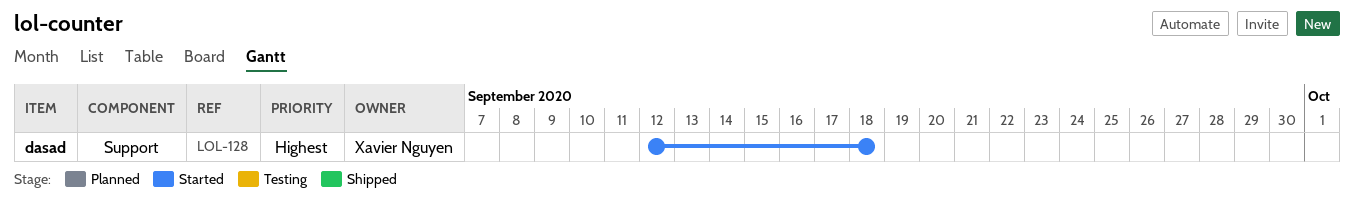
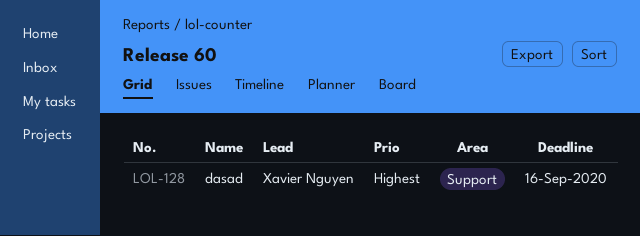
LOL-128, due: Sep 18 -> Sep 16

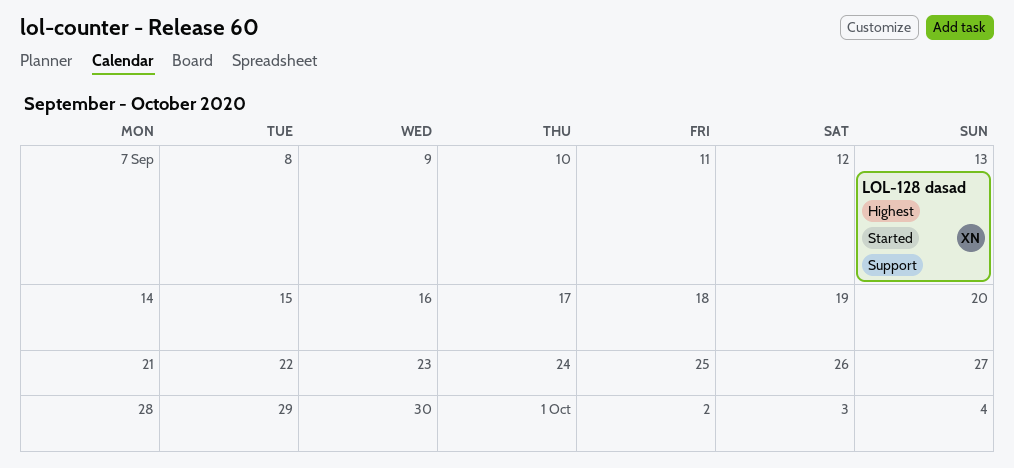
LOL-128, due: Sep 16 -> Sep 13

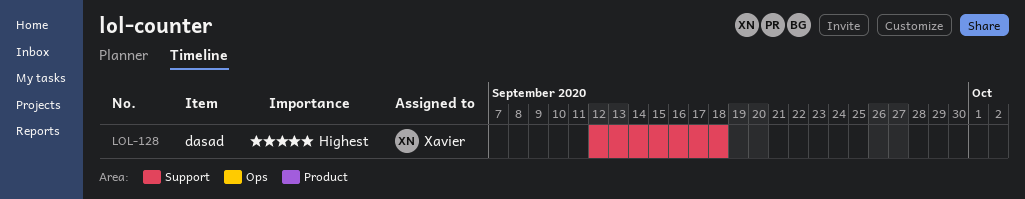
LOL-128, due: Sep 13 -> Sep 18

